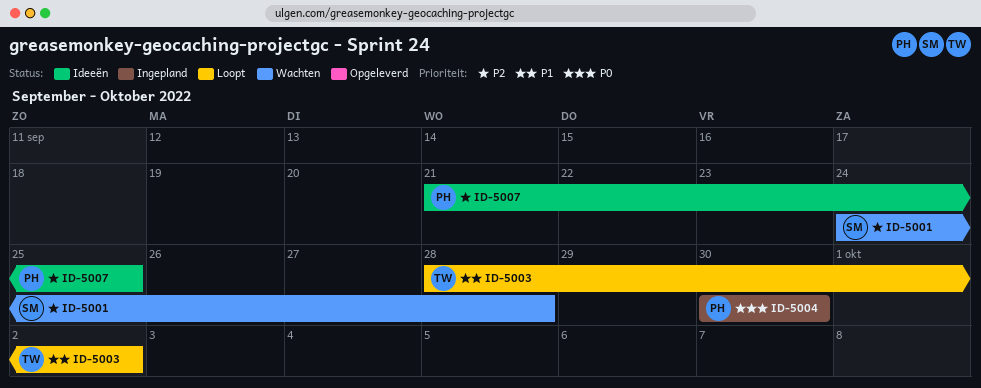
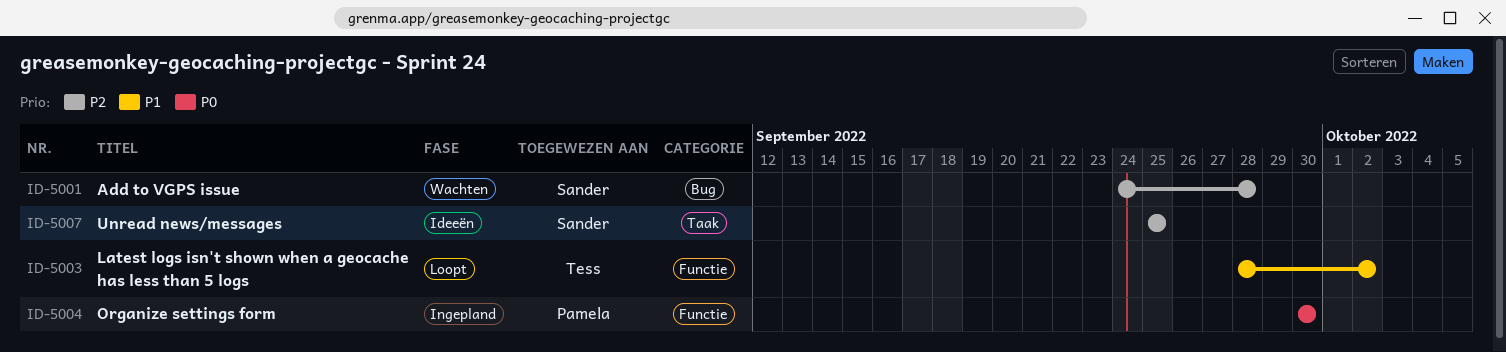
ID-5007, owner: Pamela -> Sander
ID-5007, start: Sep 21 -> Sep 25

